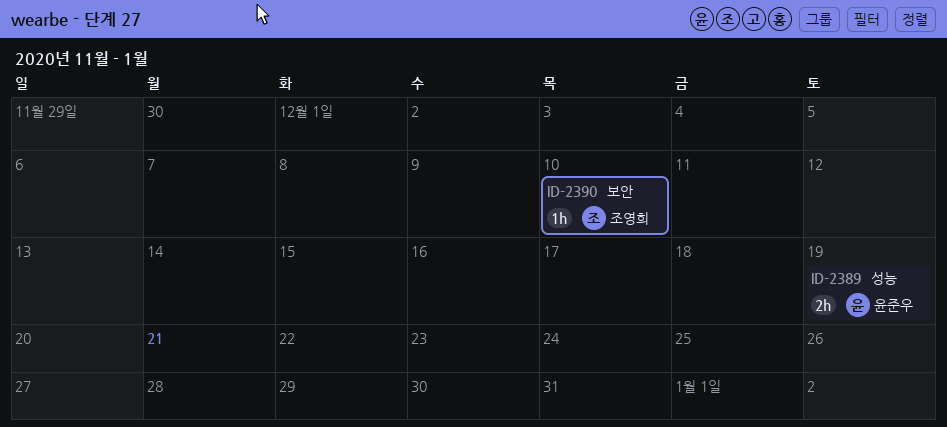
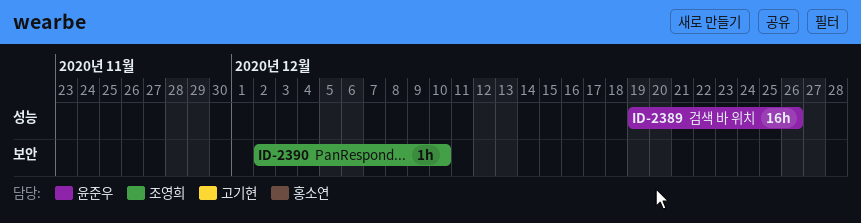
ID-2389, estimate: 2h -> 16h
ID-2389, due: Dec 19 -> Dec 26

